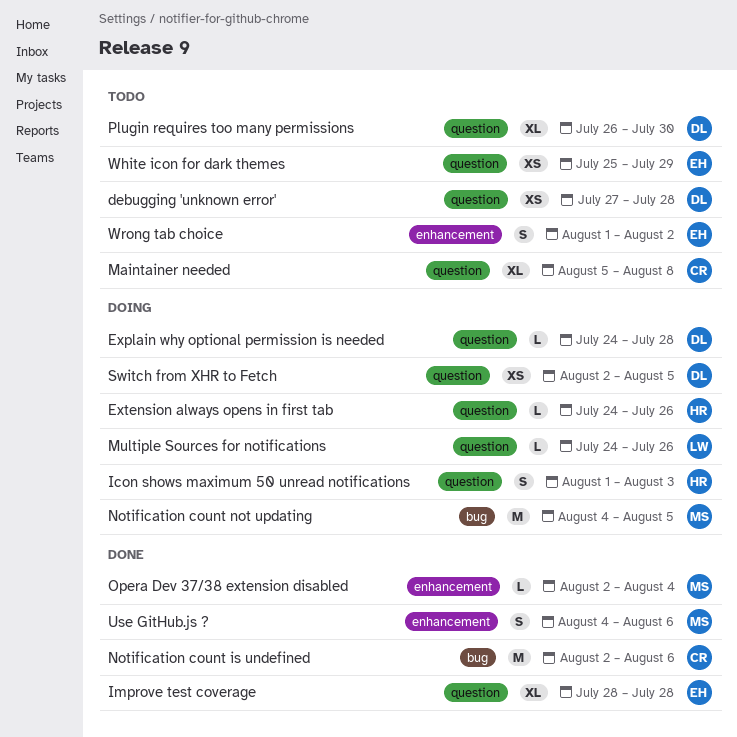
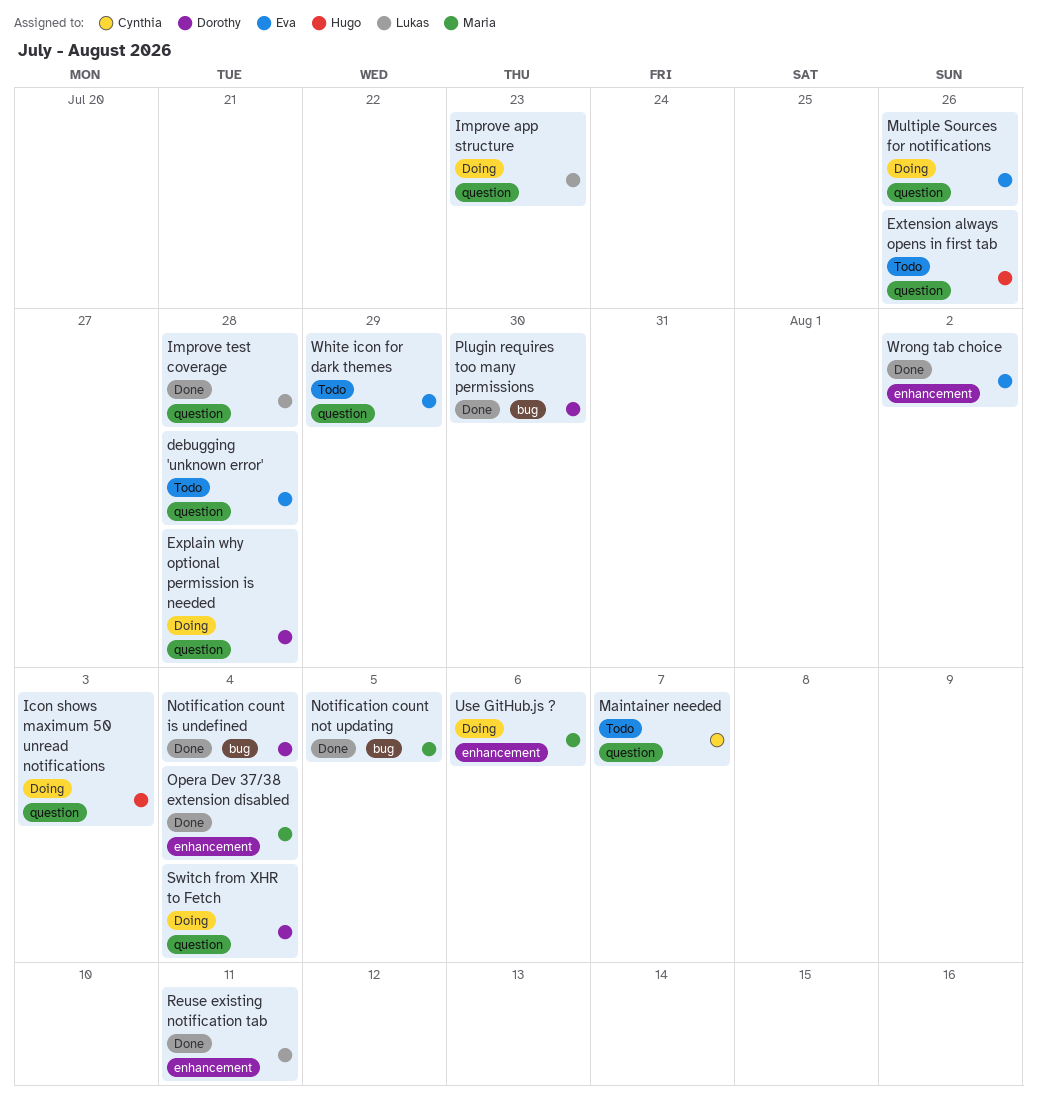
debugging 'unknown error', owner: Dorothy -> Eva
Extension always opens in first tab, status: Doing -> Todo
Improve app structure: none -> present
Improve test coverage, owner: Eva -> Lukas
Maintainer needed, due: Aug 8 -> Aug 7
Multiple Sources for notifications, owner: Lukas -> Eva
Notification count is undefined, owner: Cynthia -> Dorothy
Notification count is undefined, due: Aug 6 -> Aug 4
Notification count not updating, status: Doing -> Done
Plugin requires too many permissions, status: Todo -> Done
Plugin requires too many permissions, label: question -> bug
Reuse existing notification tab: none -> present
Switch from XHR to Fetch, due: Aug 5 -> Aug 4
Use GitHub.js ?, status: Done -> Doing
Wrong tab choice, status: Todo -> Done

